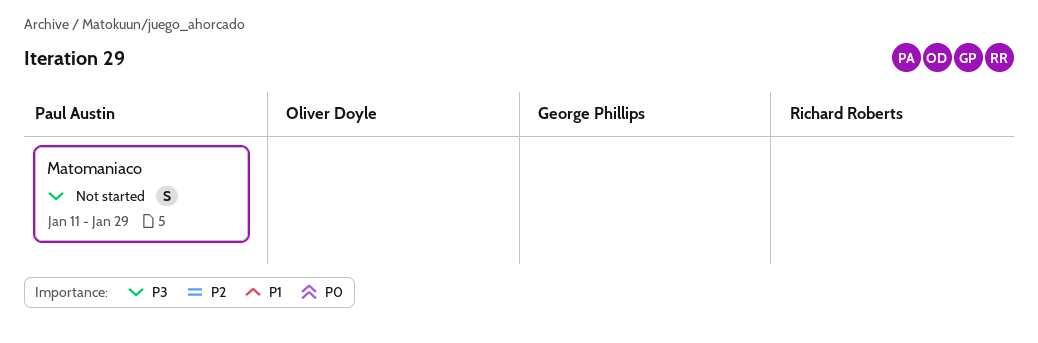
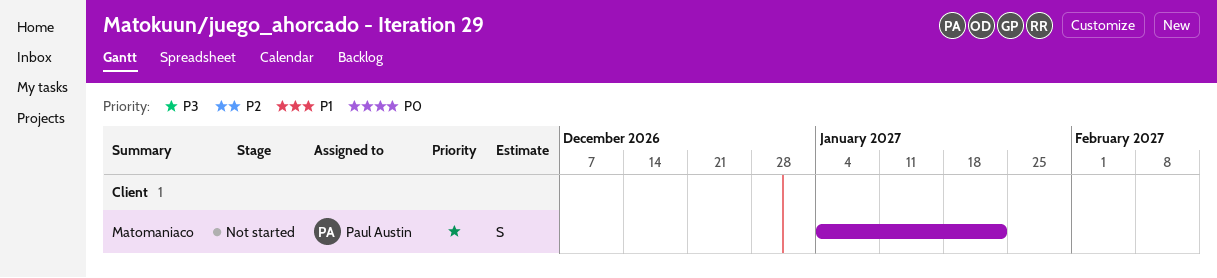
Matomaniaco, start: Jan 11 -> Jan 4
Matomaniaco, due: Jan 29 -> Jan 22

